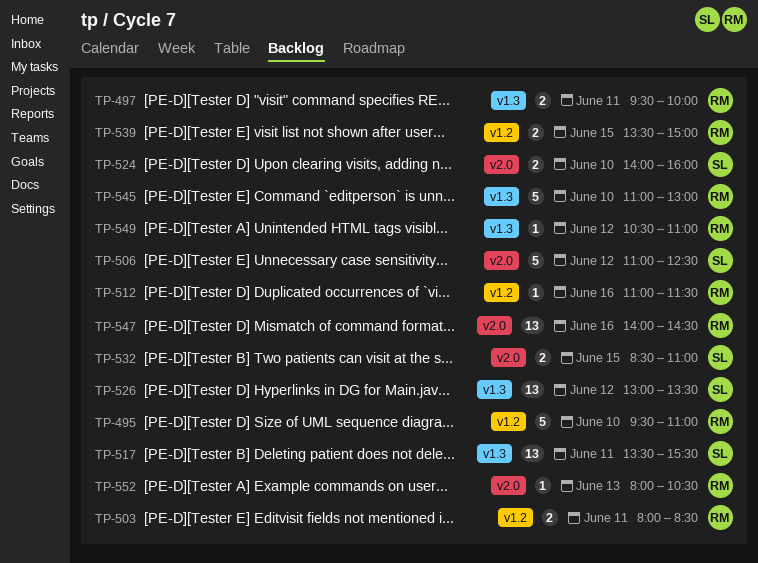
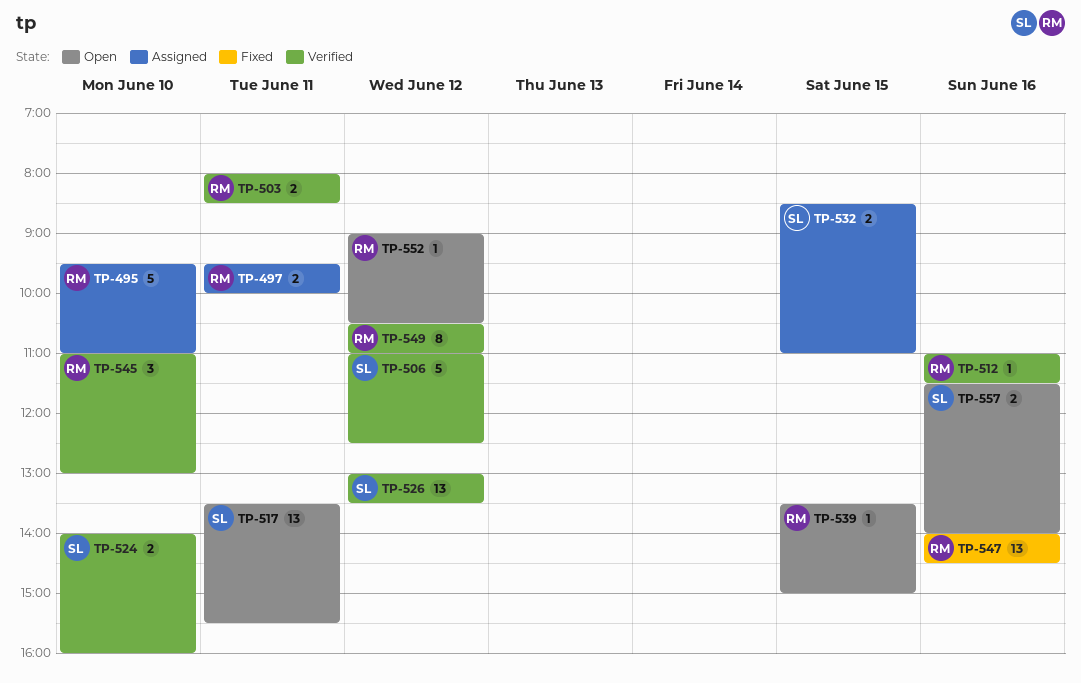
TP-539, estimate: 2 -> 1
TP-545, estimate: 5 -> 3
TP-549, estimate: 1 -> 8
TP-552, day: Jun 13 -> Jun 12
TP-552, begins: 08:00 -> 09:00
TP-557: none -> present

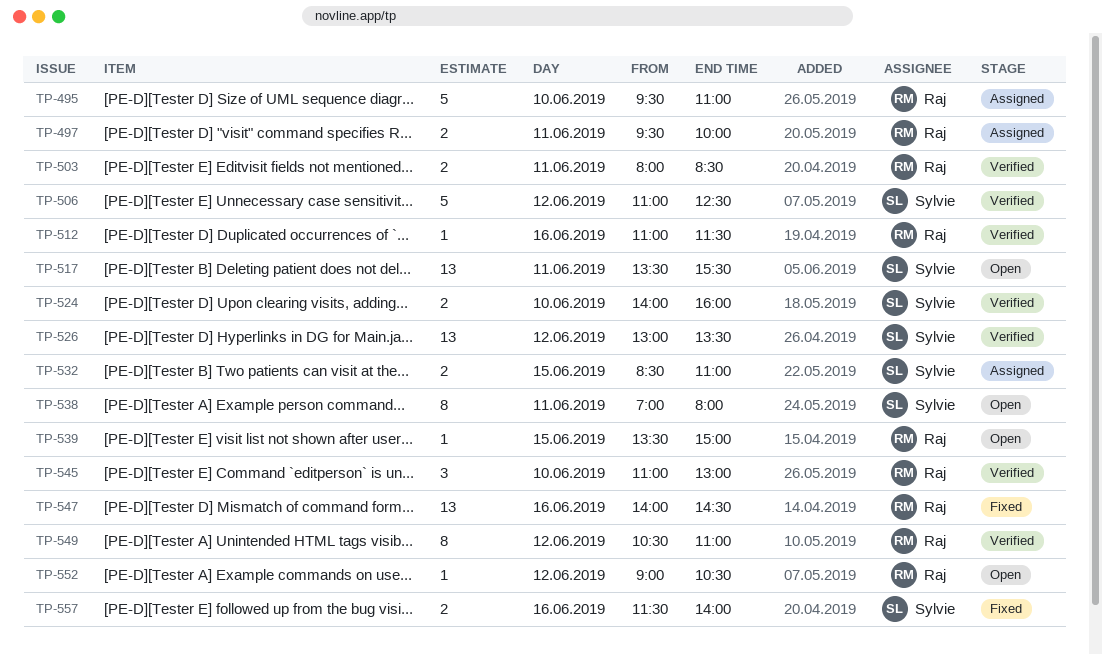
TP-538: none -> present
TP-557, status: Open -> Fixed

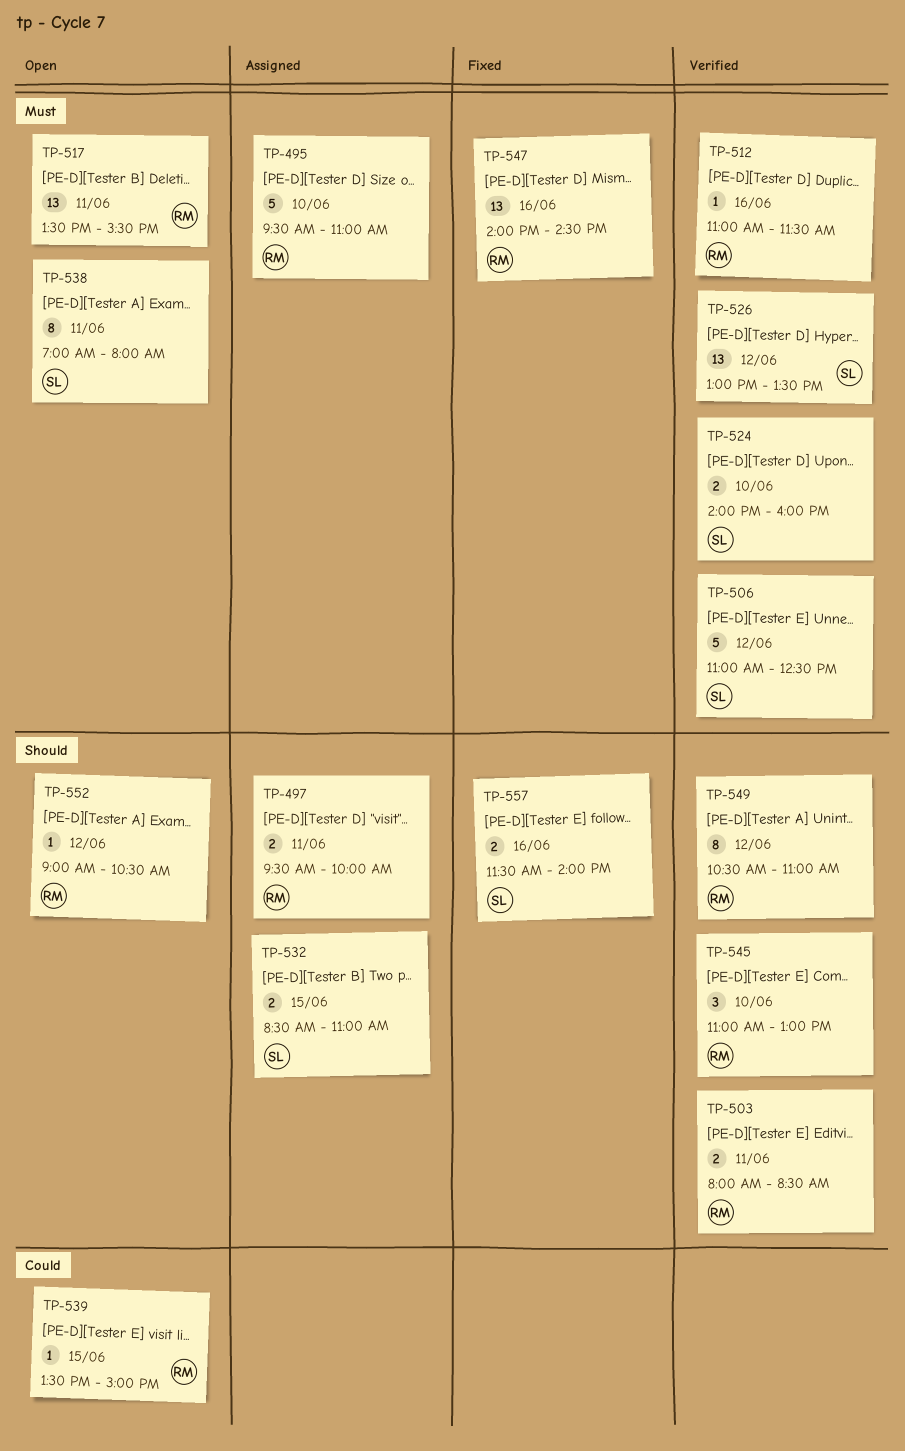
TP-517, owner: Sylvie -> Raj

